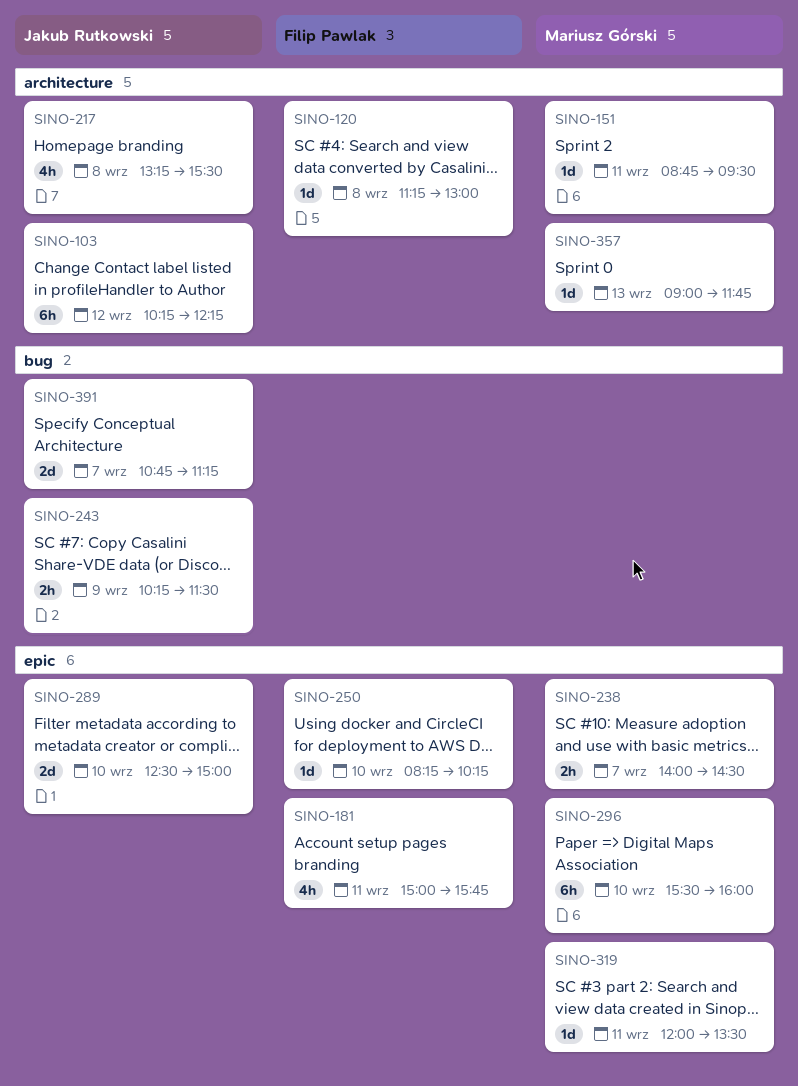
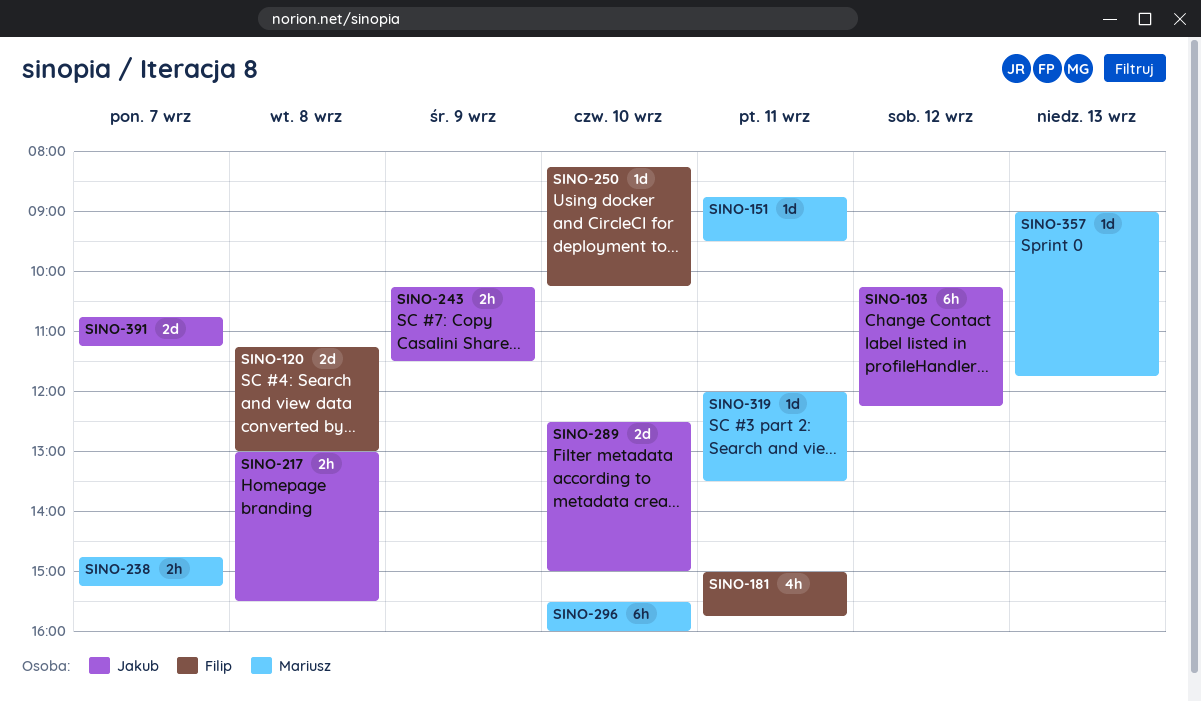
SINO-120, estimate: 1d -> 2d
SINO-217, estimate: 4h -> 2h
SINO-217, begins: 13:15 -> 13:00
SINO-238, begins: 14:00 -> 14:45
SINO-238, ends: 14:30 -> 15:15

